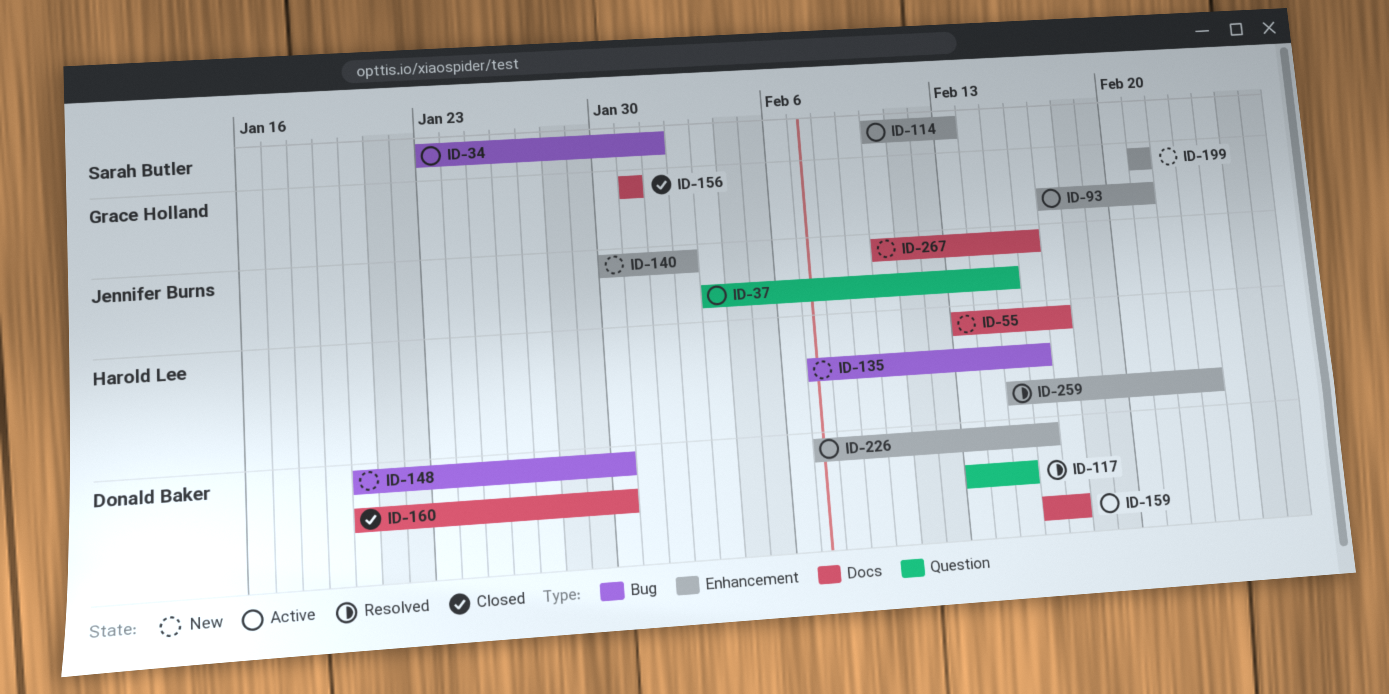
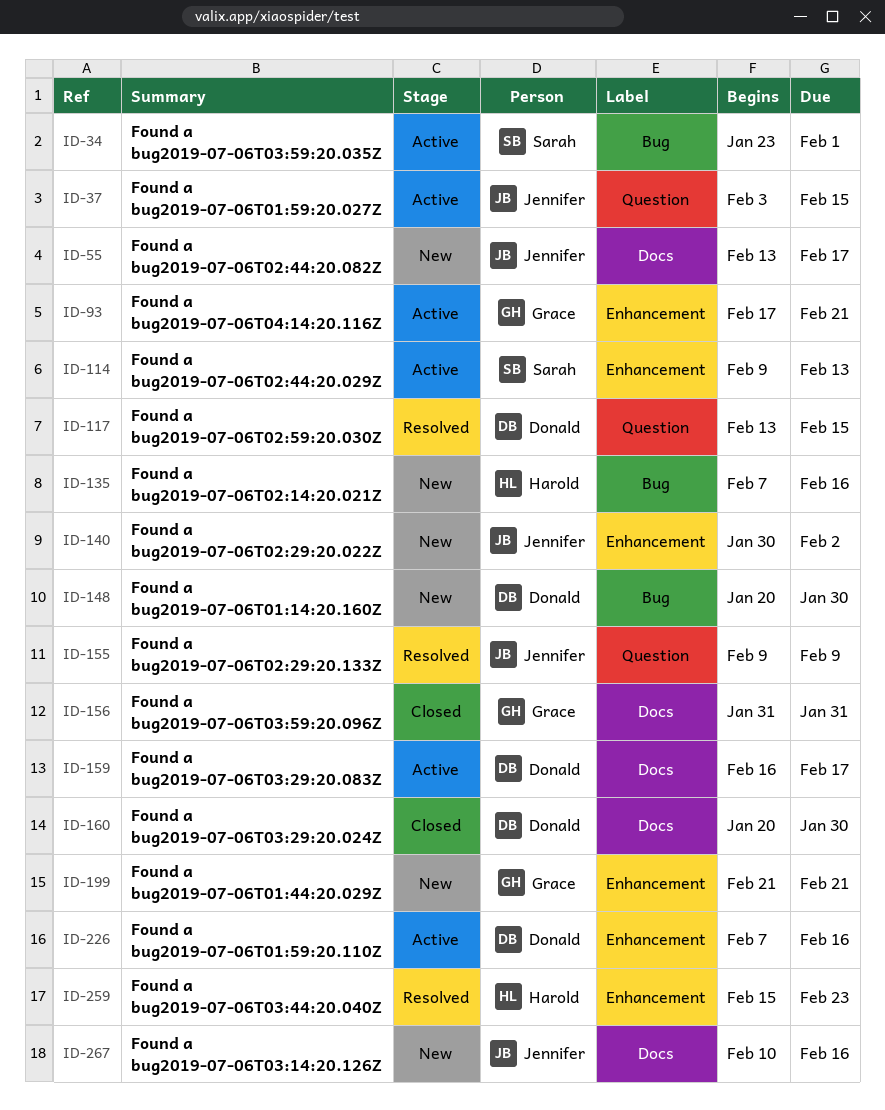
ID-55, owner: Harold Lee -> Jennifer Burns
ID-114, start: Feb 10 -> Feb 9
ID-155: none -> present

